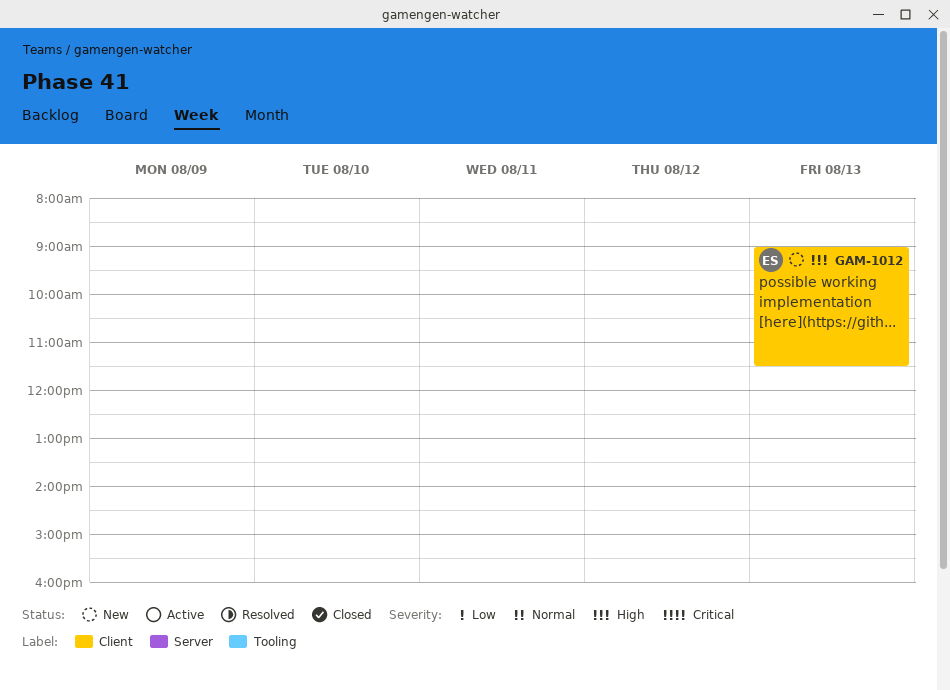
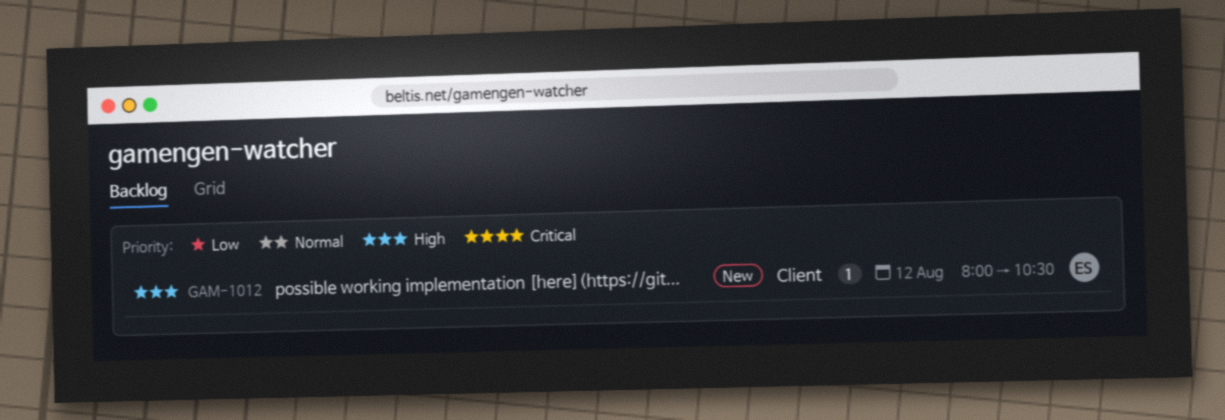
GAM-1012, day: Aug 13 -> Aug 12
GAM-1012, begins: 09:00 -> 08:00
GAM-1012, ends: 11:30 -> 10:30

